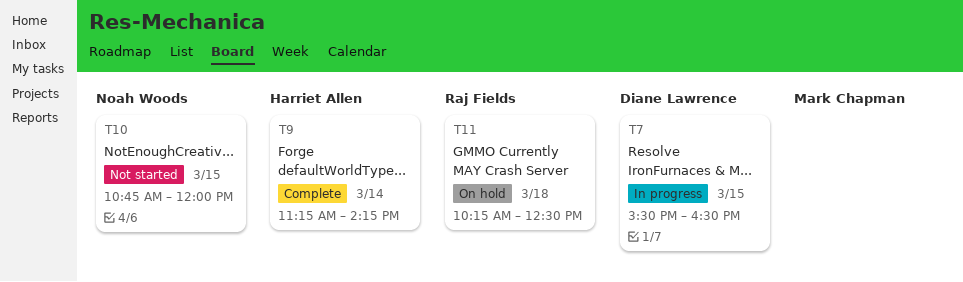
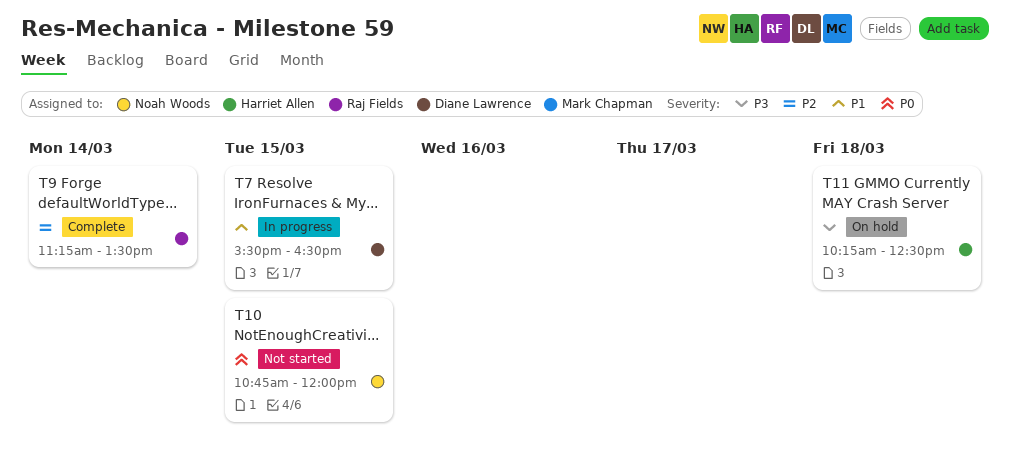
T9, owner: Harriet Allen -> Raj Fields
T9, ends: 14:15 -> 13:30
T11, owner: Raj Fields -> Harriet Allen

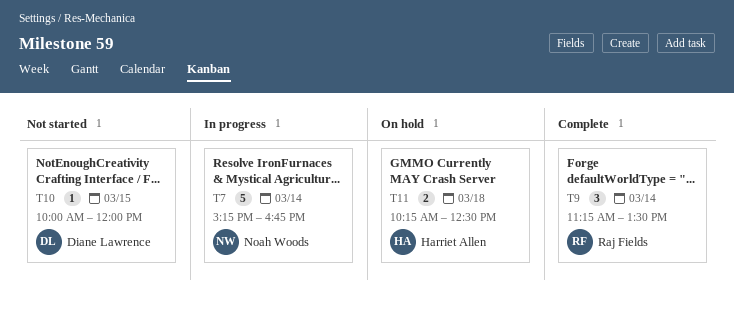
T7, owner: Diane Lawrence -> Noah Woods
T7, day: Mar 15 -> Mar 14
T7, begins: 15:30 -> 15:15
T7, ends: 16:30 -> 16:45
T10, owner: Noah Woods -> Diane Lawrence
T10, begins: 10:45 -> 10:00

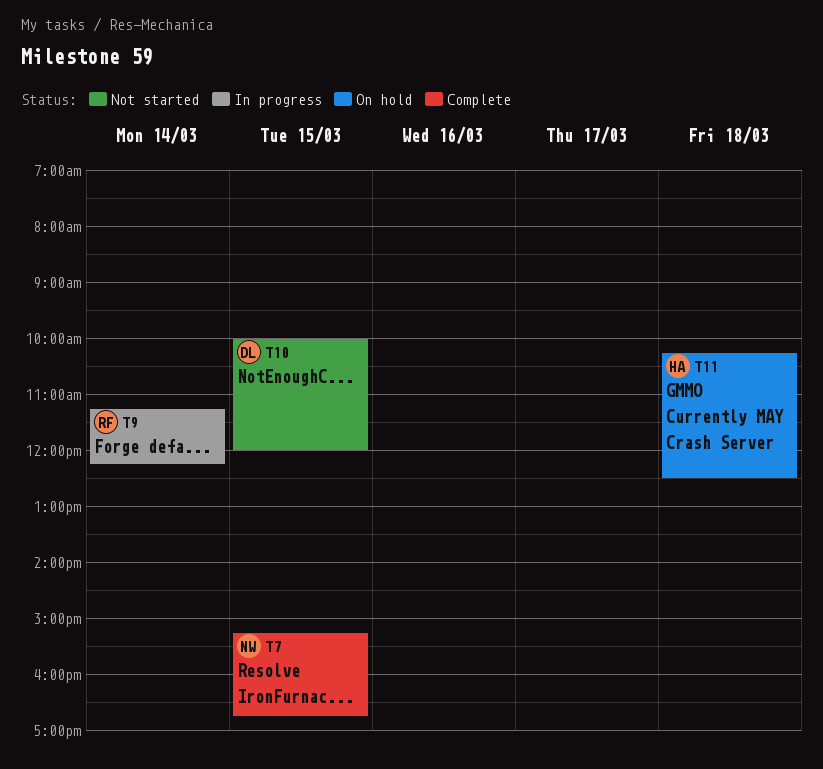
T7, status: In progress -> Complete
T7, day: Mar 14 -> Mar 15
T9, status: Complete -> In progress
T9, ends: 13:30 -> 12:15

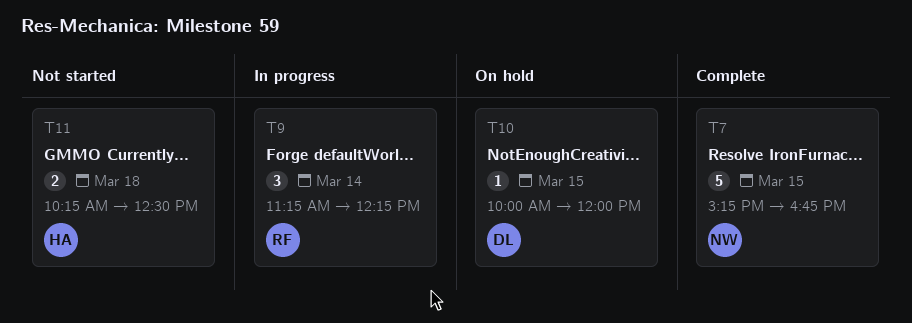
T10, status: Not started -> On hold
T11, status: On hold -> Not started

